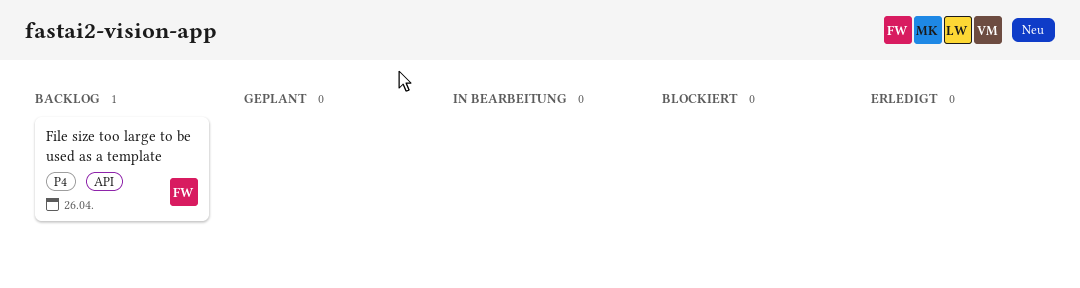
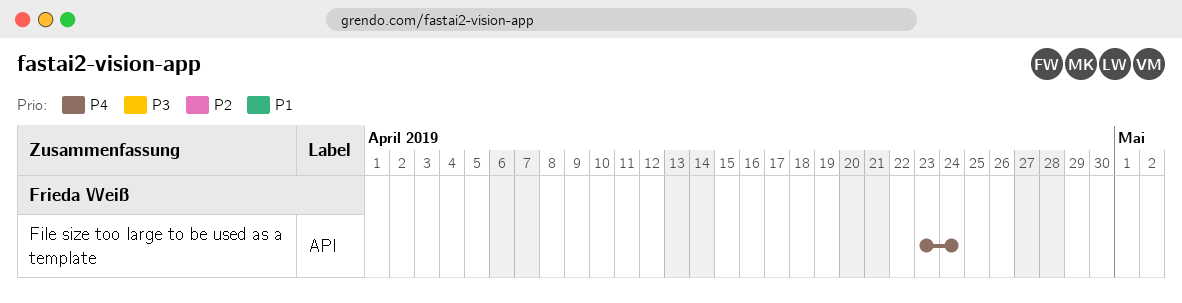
File size too large to be used as a template, due: Apr 26 -> Apr 24

